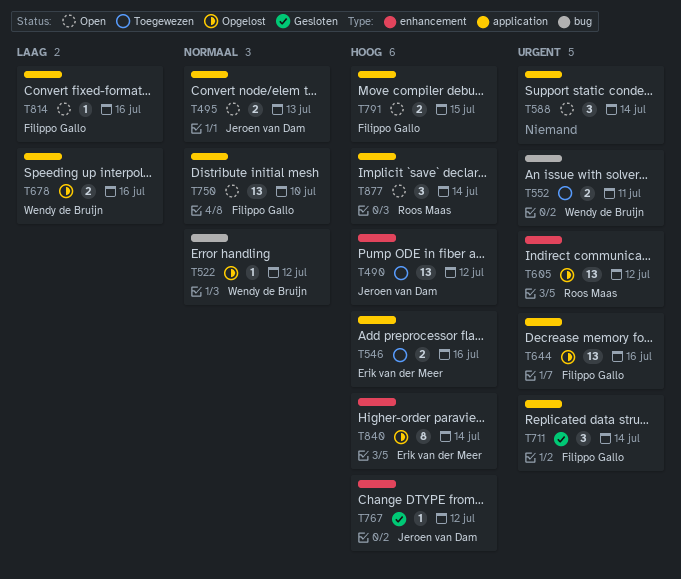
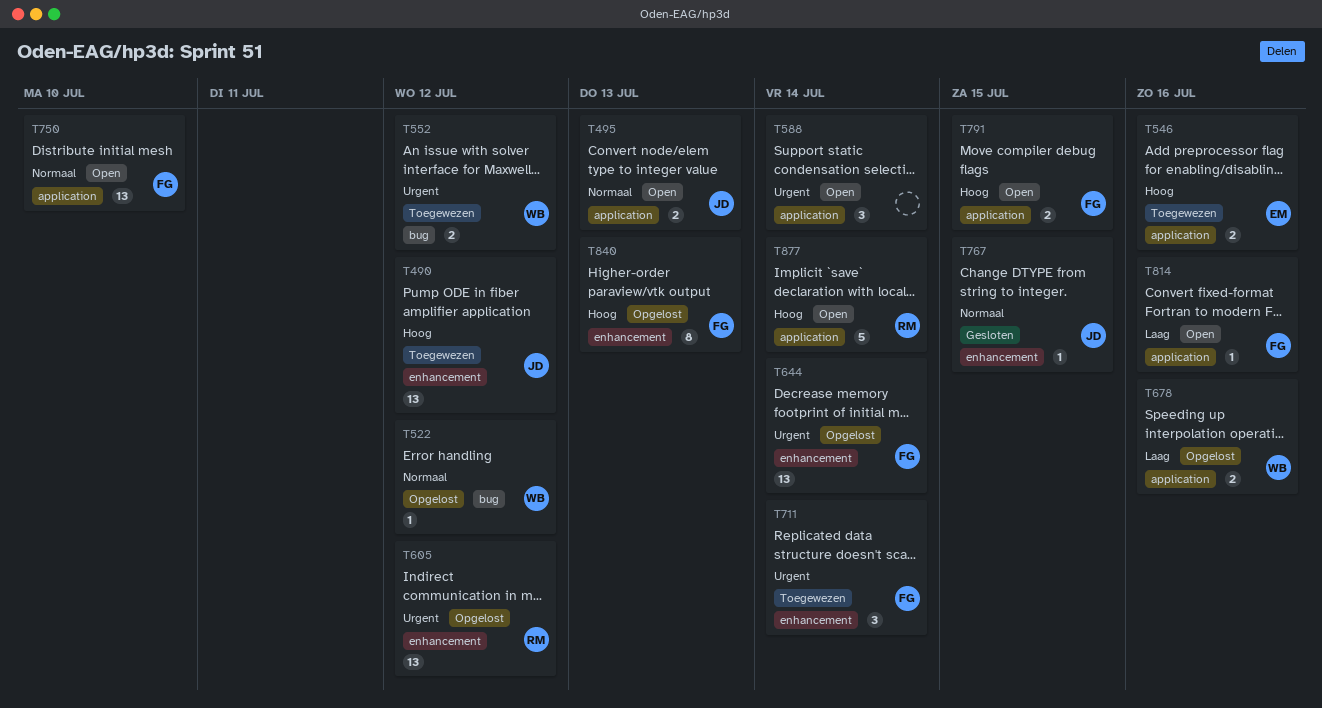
T552, due: Jul 11 -> Jul 12
T644, label: application -> enhancement
T644, due: Jul 16 -> Jul 14
T711, status: Gesloten -> Toegewezen
T711, label: application -> enhancement
T767, priority: Hoog -> Normaal
T767, due: Jul 12 -> Jul 15
T840, owner: Erik van der Meer -> Filippo Gallo
T840, due: Jul 14 -> Jul 13
T877, estimate: 3 -> 5

